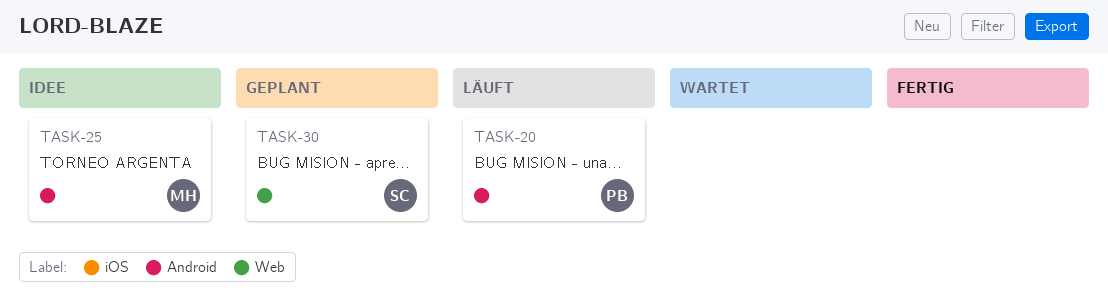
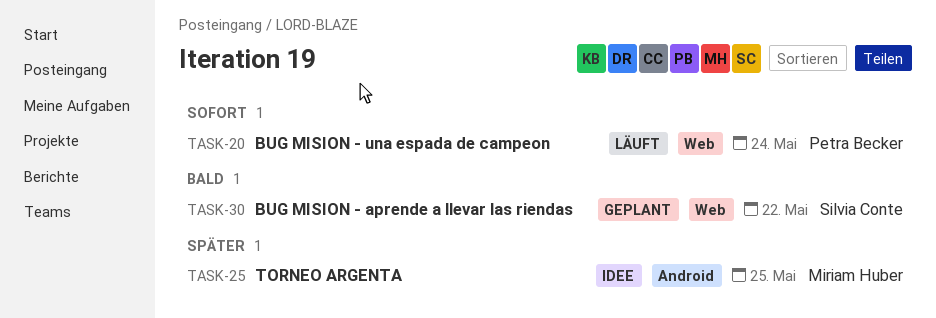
TASK-20, label: Android -> Web

